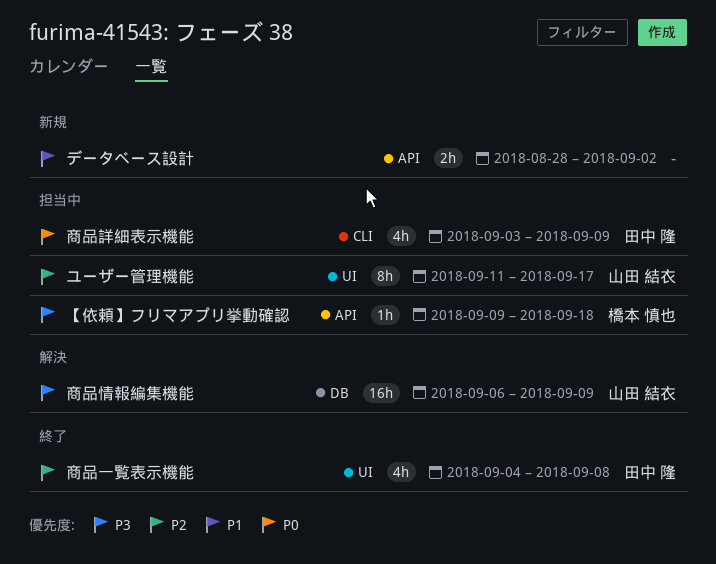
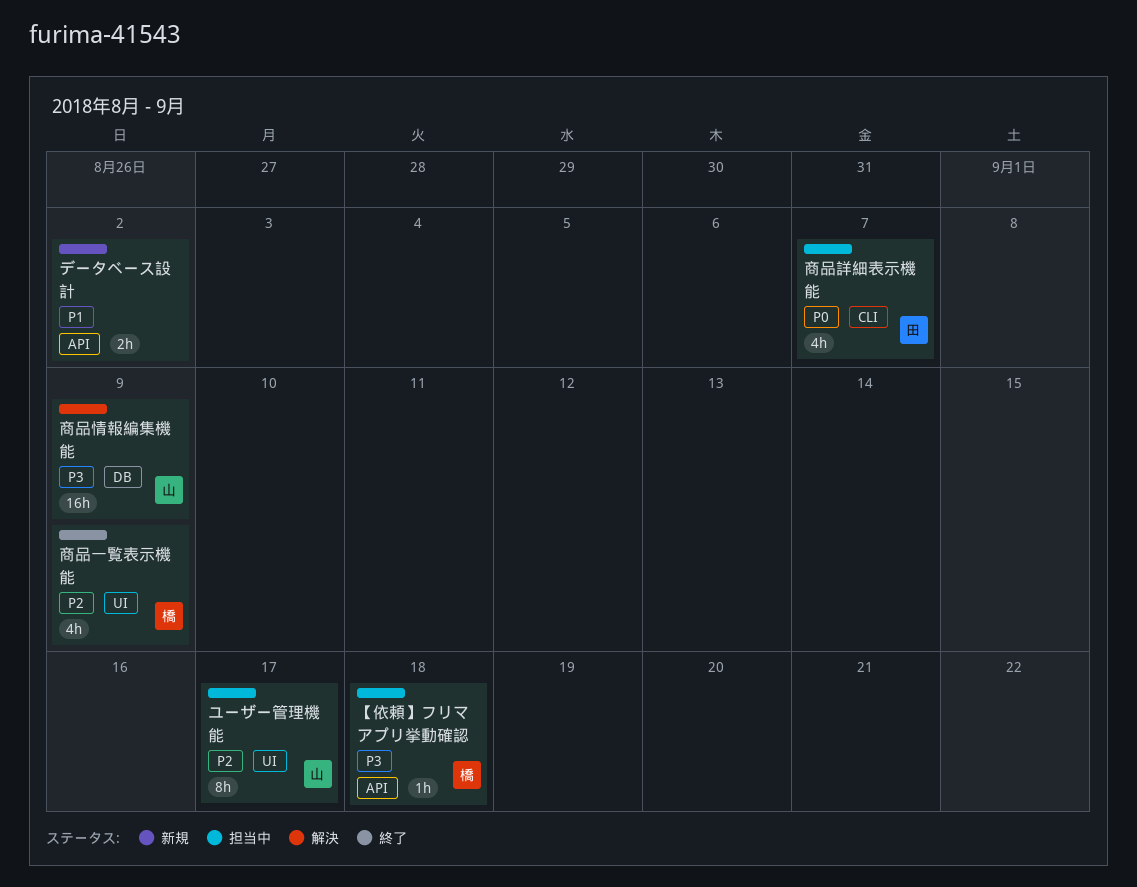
商品一覧表示機能, owner: 田中 隆 -> 橋本 慎也
商品一覧表示機能, due: Sep 8 -> Sep 9
商品詳細表示機能, due: Sep 9 -> Sep 7

